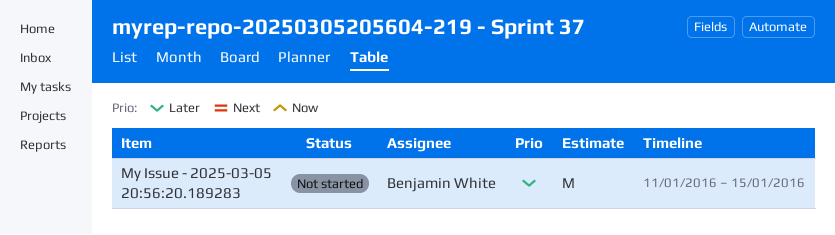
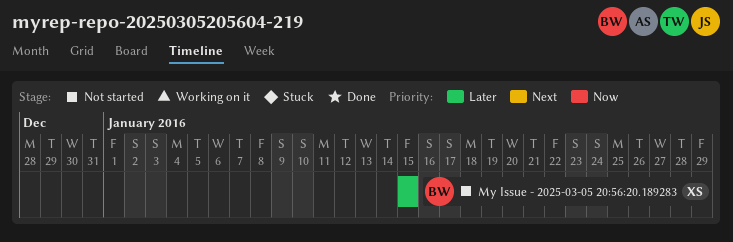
My Issue - 2025-03-05 20:56:20.189283, estimate: M -> XS
My Issue - 2025-03-05 20:56:20.189283, start: Jan 11 -> Jan 15

